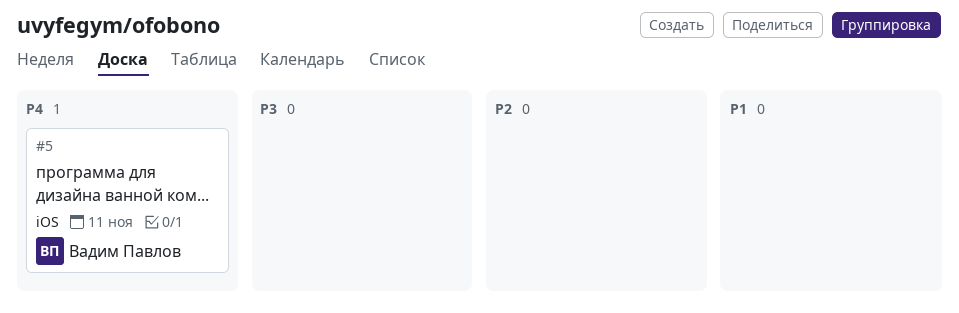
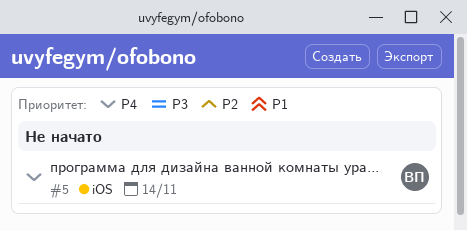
#5, due: Nov 11 -> Nov 14

